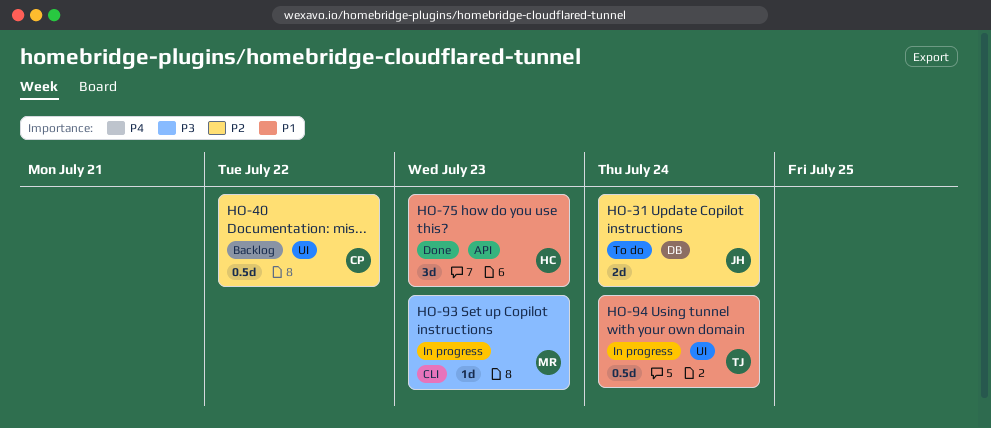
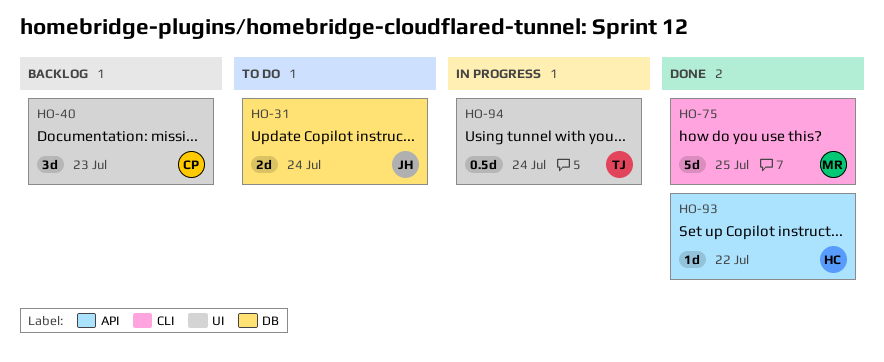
HO-40, estimate: 0.5d -> 3d
HO-40, due: Jul 22 -> Jul 23
HO-75, owner: HC -> MR
HO-75, label: API -> CLI
HO-75, estimate: 3d -> 5d
HO-75, due: Jul 23 -> Jul 25
HO-93, status: In progress -> Done
HO-93, owner: MR -> HC
HO-93, label: CLI -> API
HO-93, due: Jul 23 -> Jul 22

